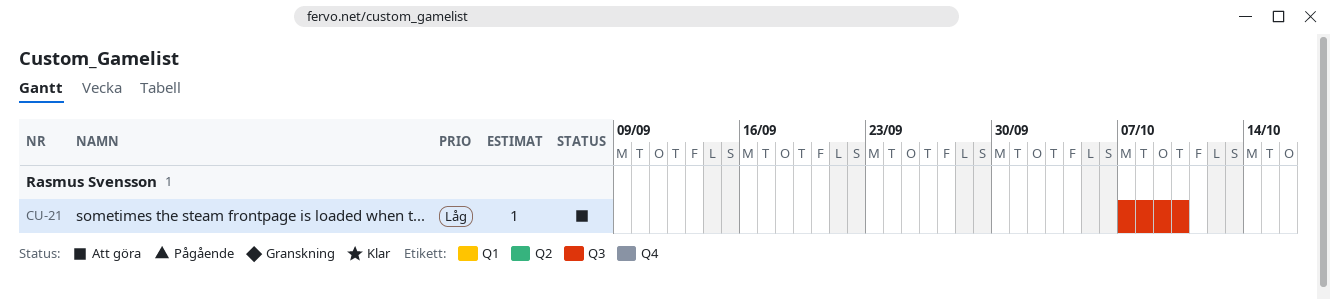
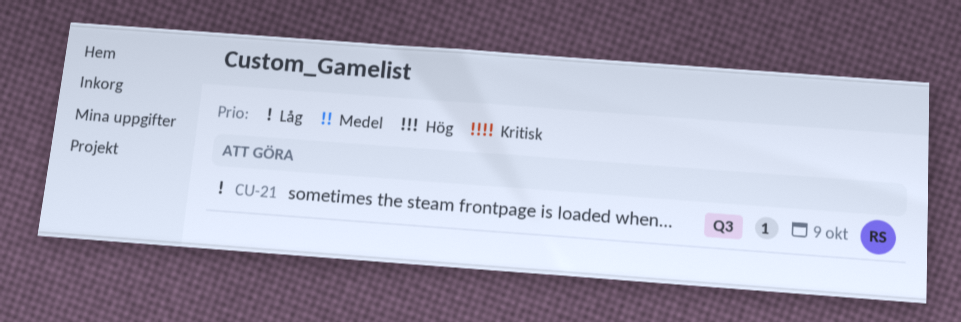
CU-21, due: Oct 10 -> Oct 9

